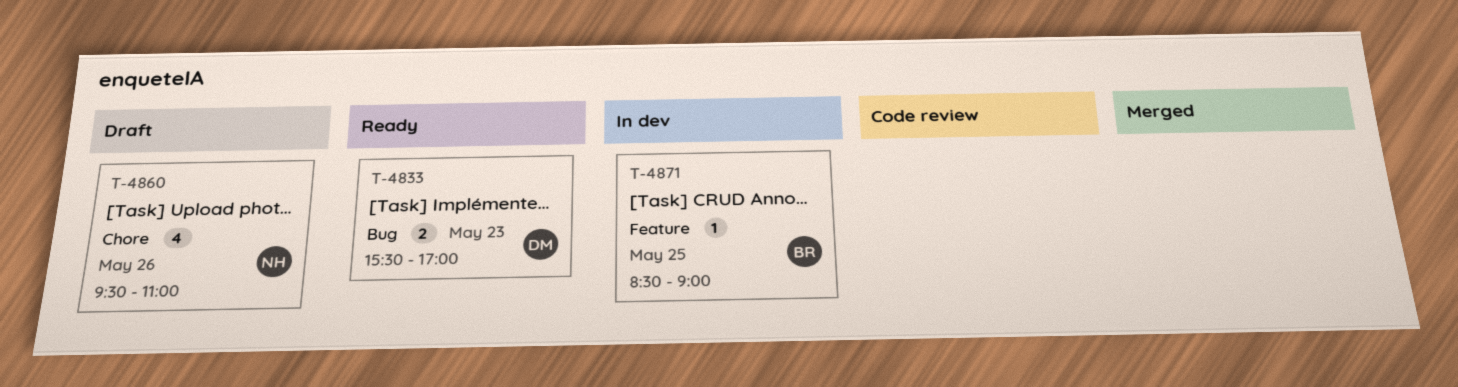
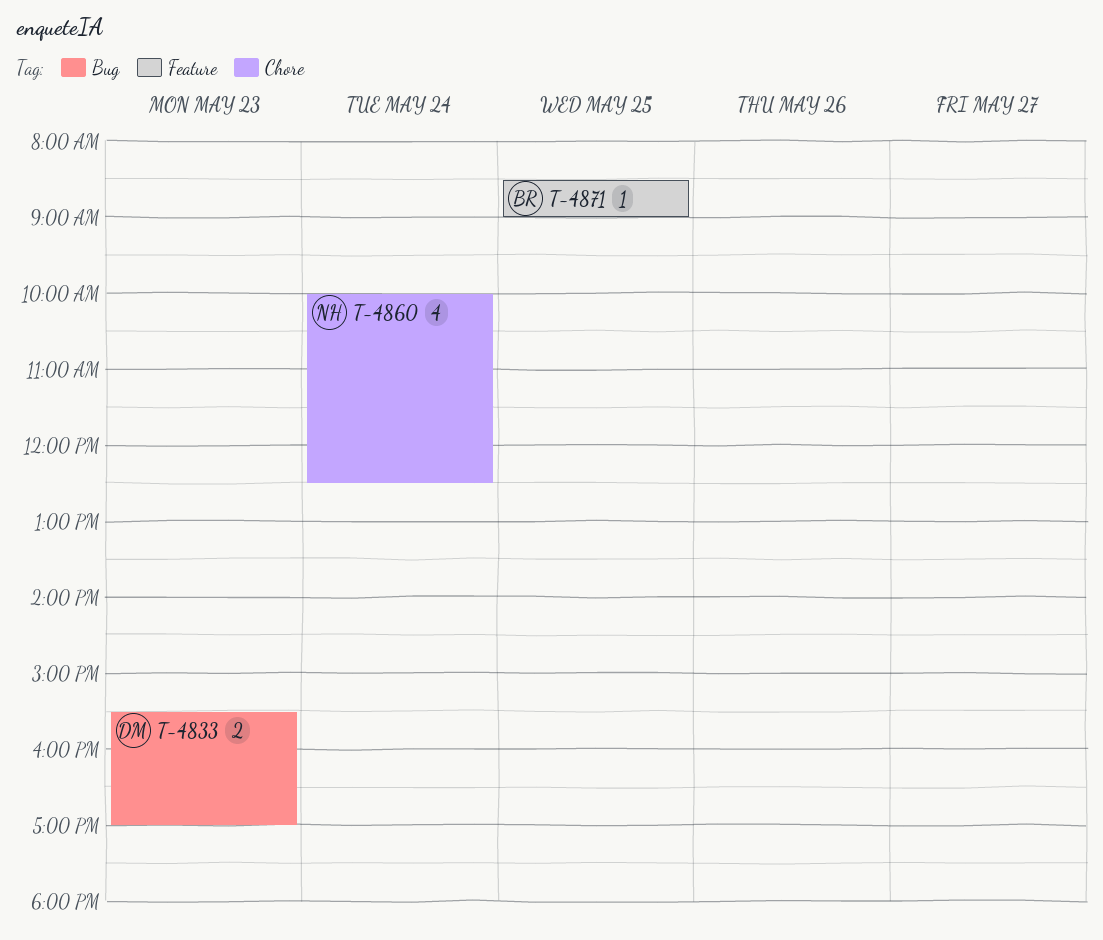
T-4860, day: May 26 -> May 24
T-4860, begins: 09:30 -> 10:00
T-4860, ends: 11:00 -> 12:30

